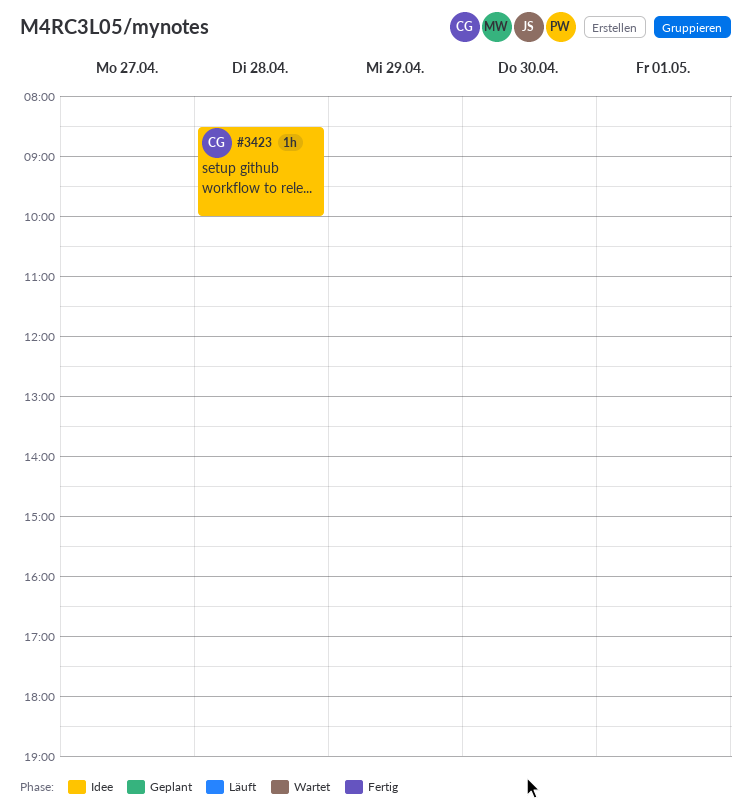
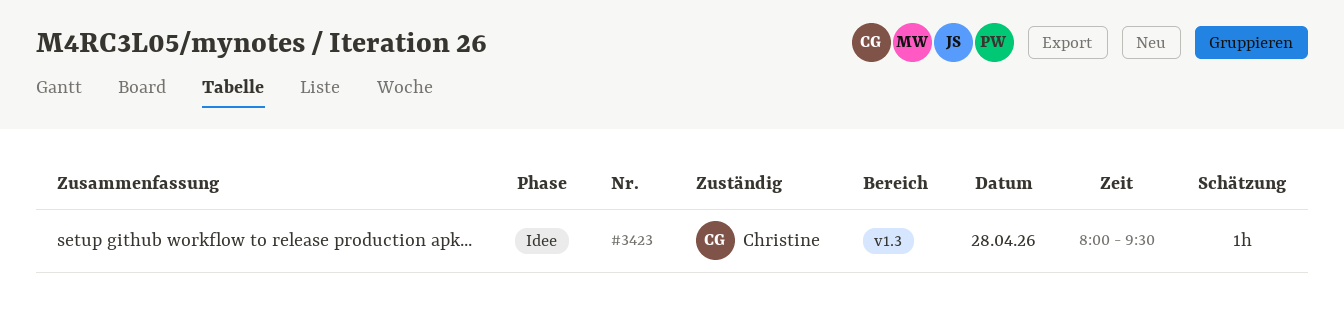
#3423, begins: 08:30 -> 08:00
#3423, ends: 10:00 -> 09:30

